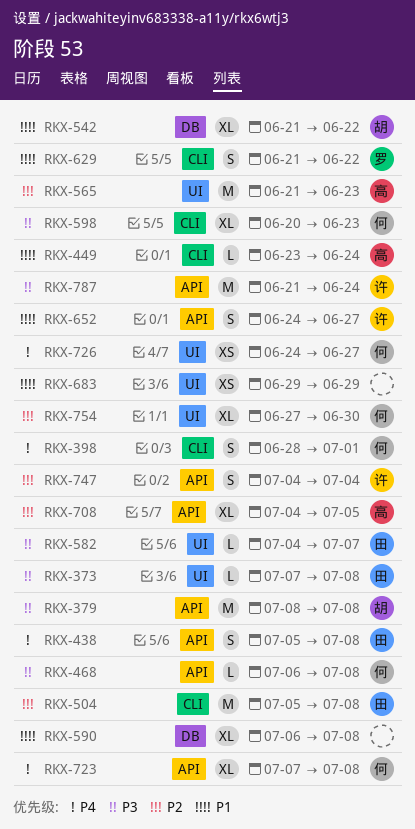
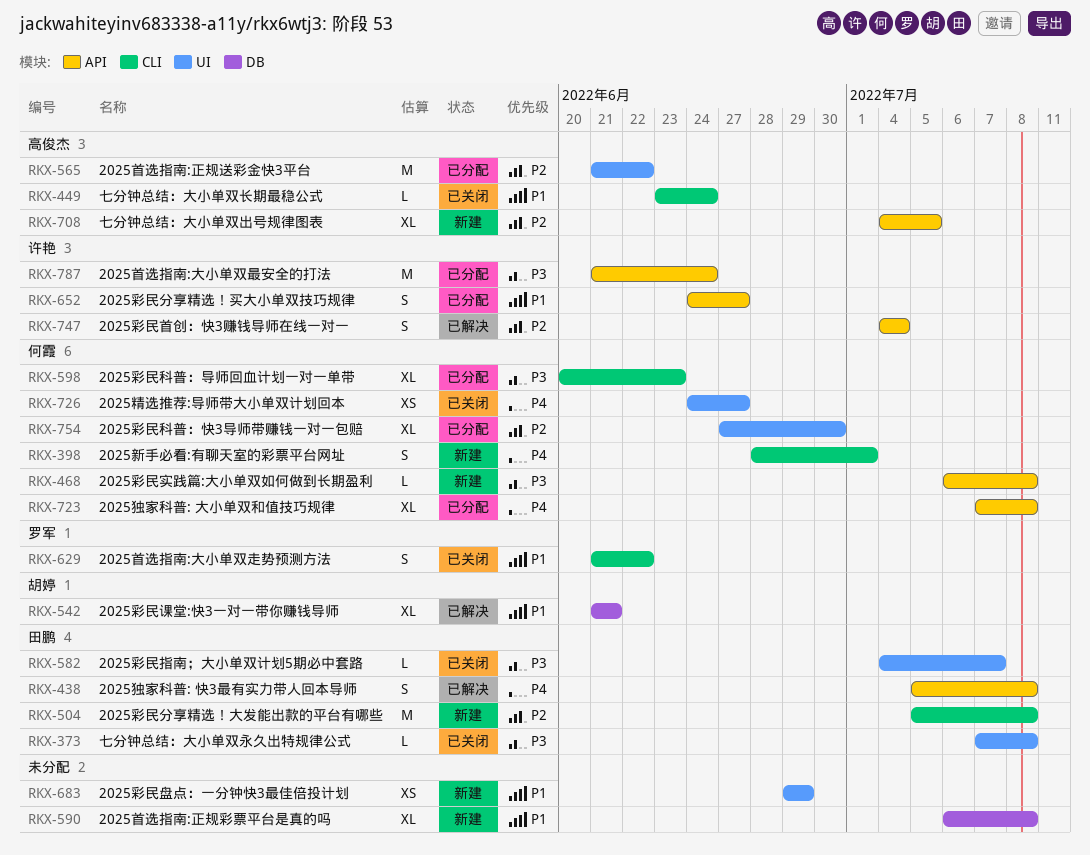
RKX-379: present -> none
RKX-542, due: Jun 22 -> Jun 21
RKX-565, due: Jun 23 -> Jun 22

